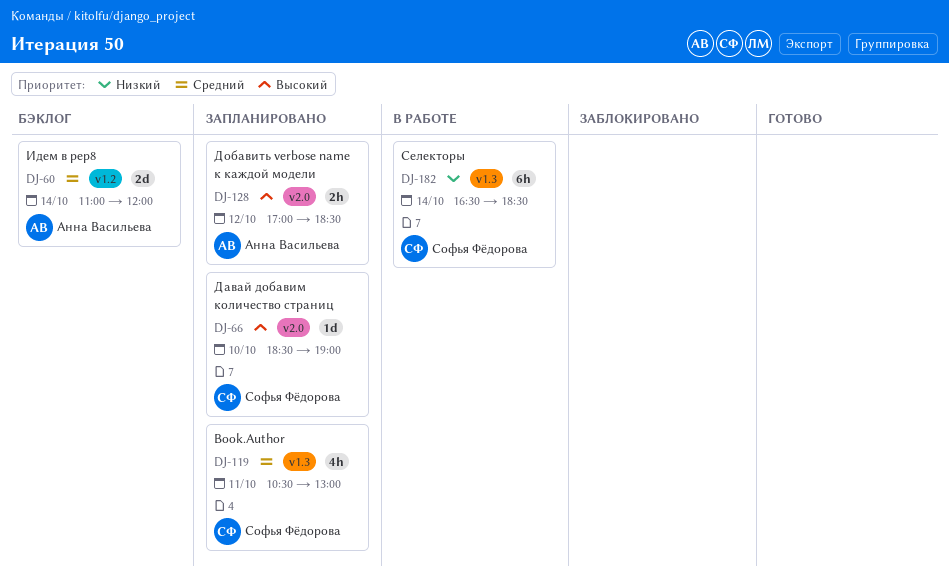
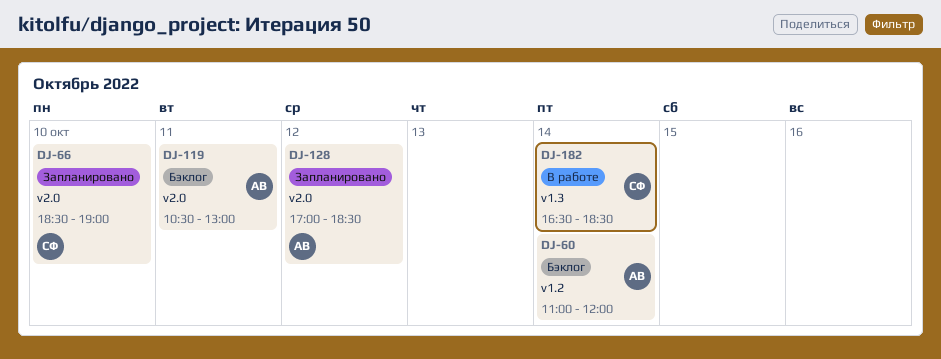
DJ-119, status: Запланировано -> Бэклог
DJ-119, owner: Софья Фёдорова -> Анна Васильева
DJ-119, label: v1.3 -> v2.0

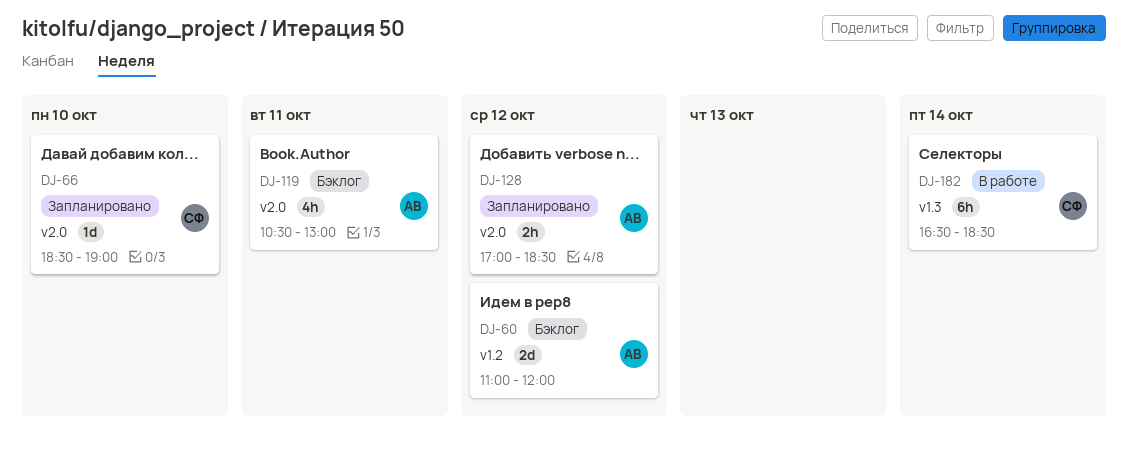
DJ-60, day: Oct 14 -> Oct 12

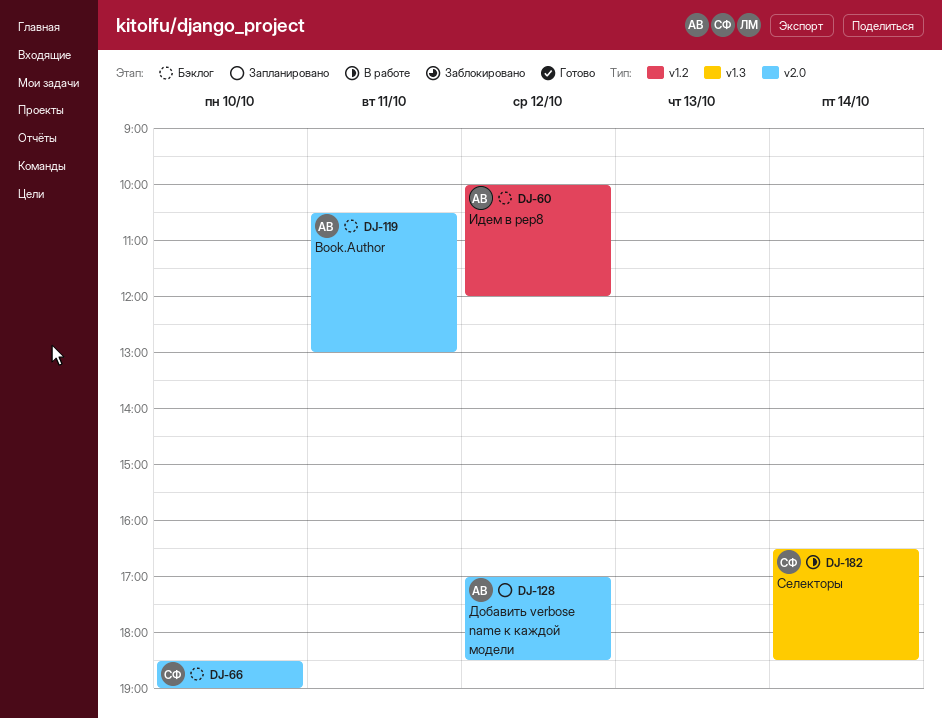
DJ-60, begins: 11:00 -> 10:00
DJ-66, status: Запланировано -> Бэклог

